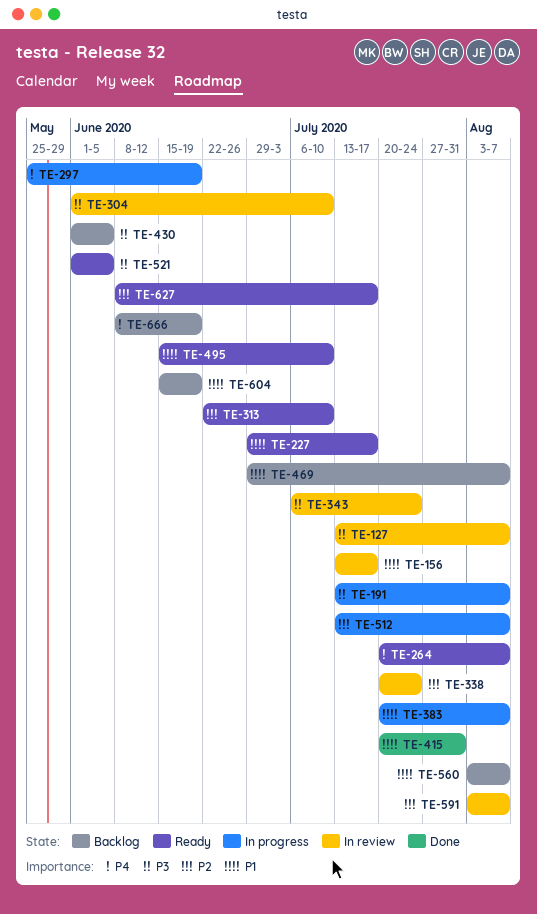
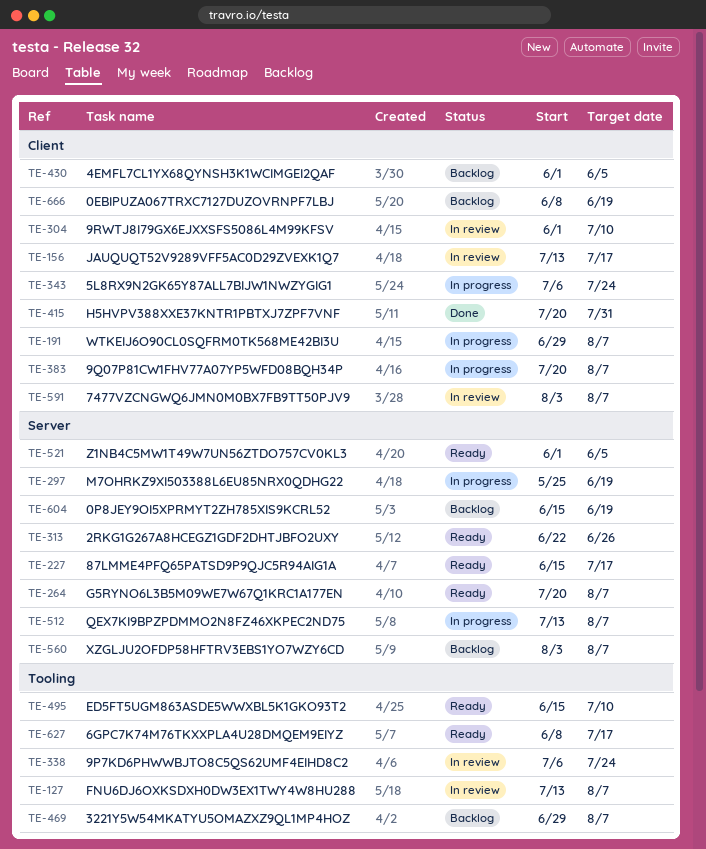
TE-191, start: Jul 13 -> Jun 29
TE-227, start: Jun 29 -> Jun 15
TE-313, due: Jul 10 -> Jun 26
TE-338, start: Jul 20 -> Jul 6
TE-343, status: In review -> In progress

